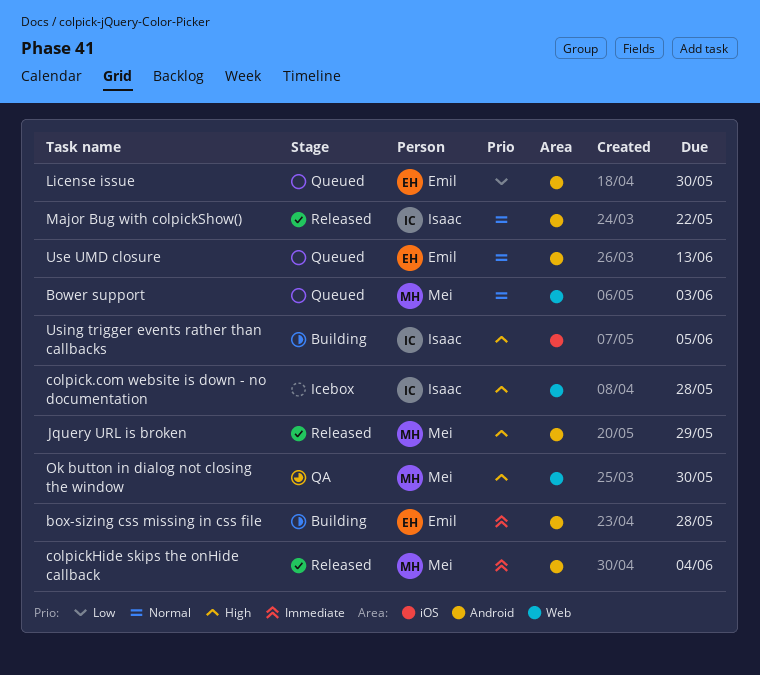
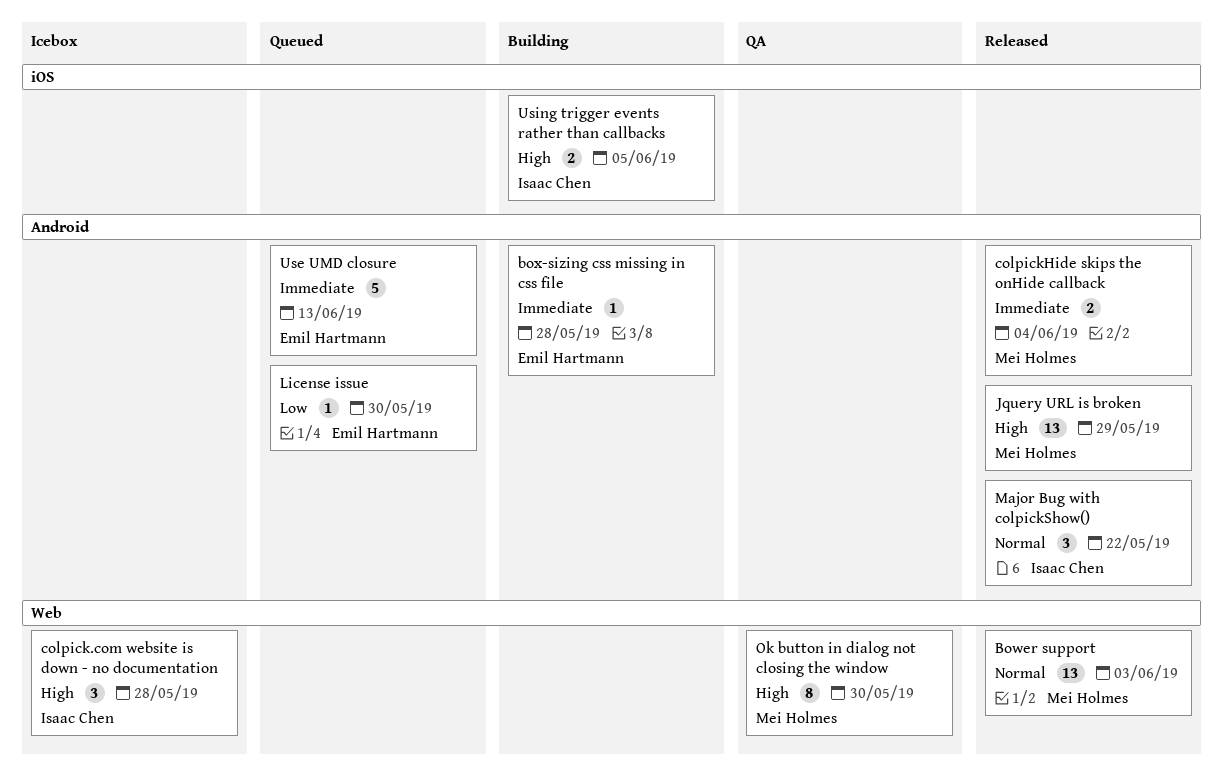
Bower support, status: Queued -> Released
Use UMD closure, priority: Normal -> Immediate

